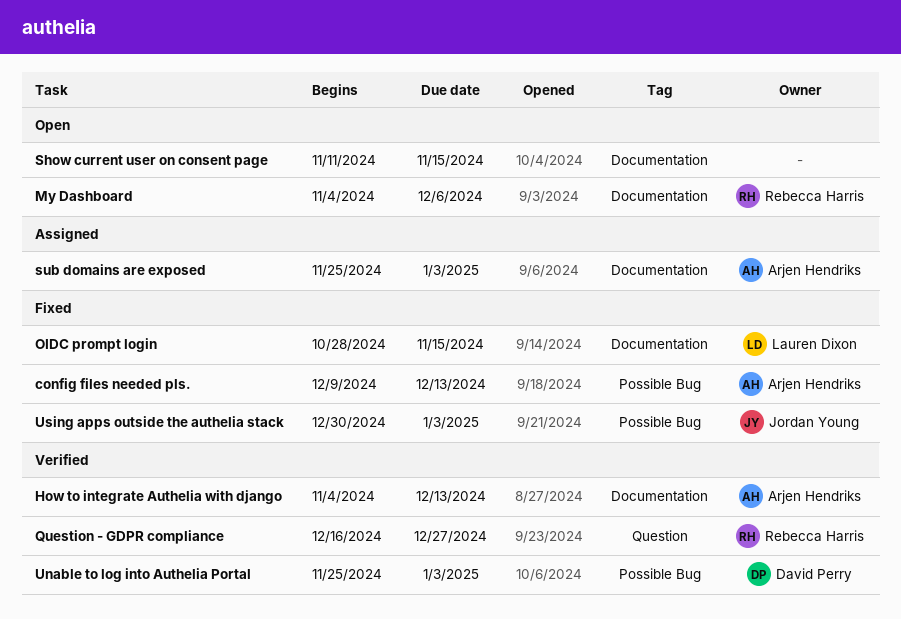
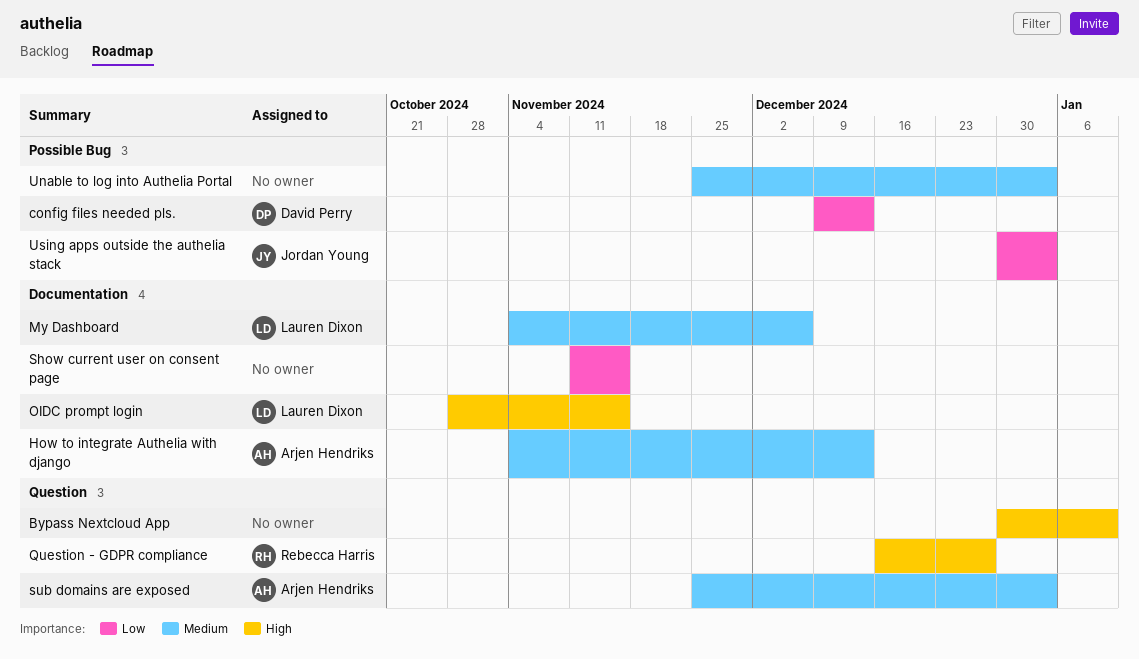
Bypass Nextcloud App: none -> present
config files needed pls., owner: Arjen Hendriks -> David Perry
My Dashboard, owner: Rebecca Harris -> Lauren Dixon
sub domains are exposed, label: Documentation -> Question
Unable to log into Authelia Portal, owner: David Perry -> none

